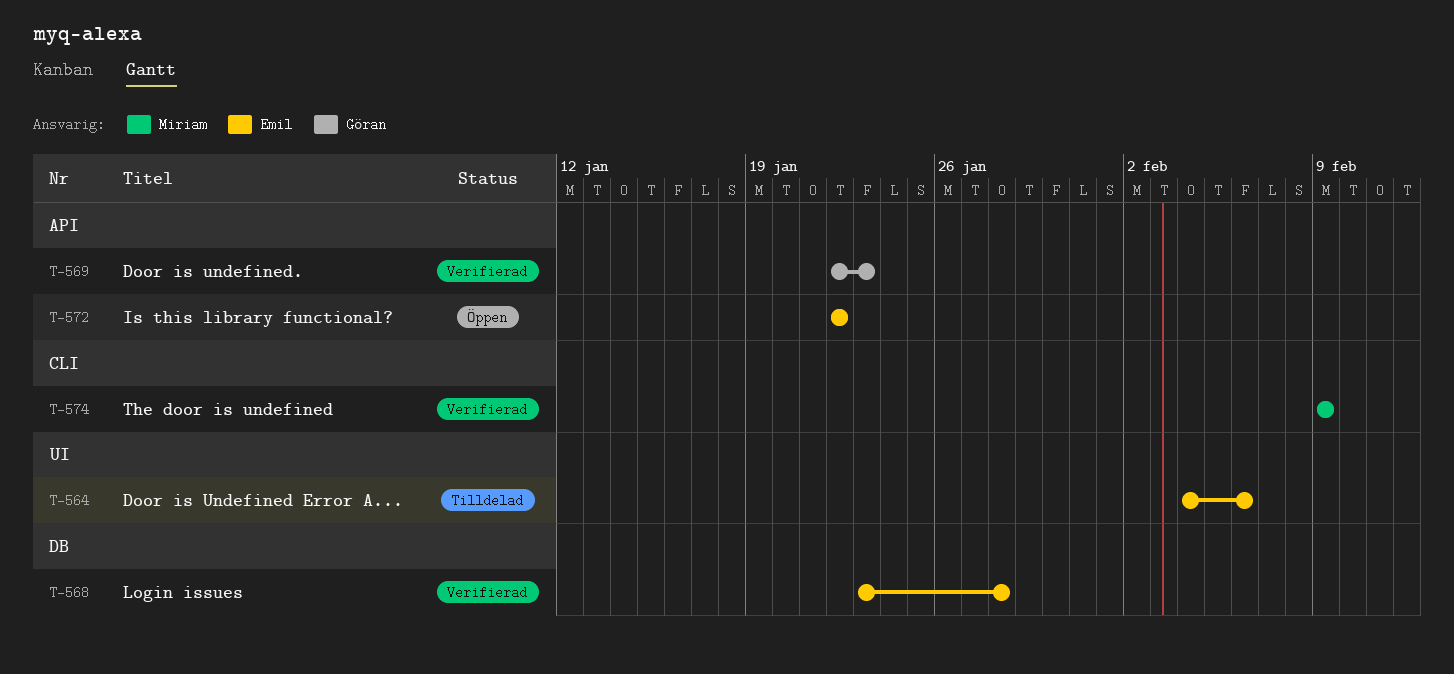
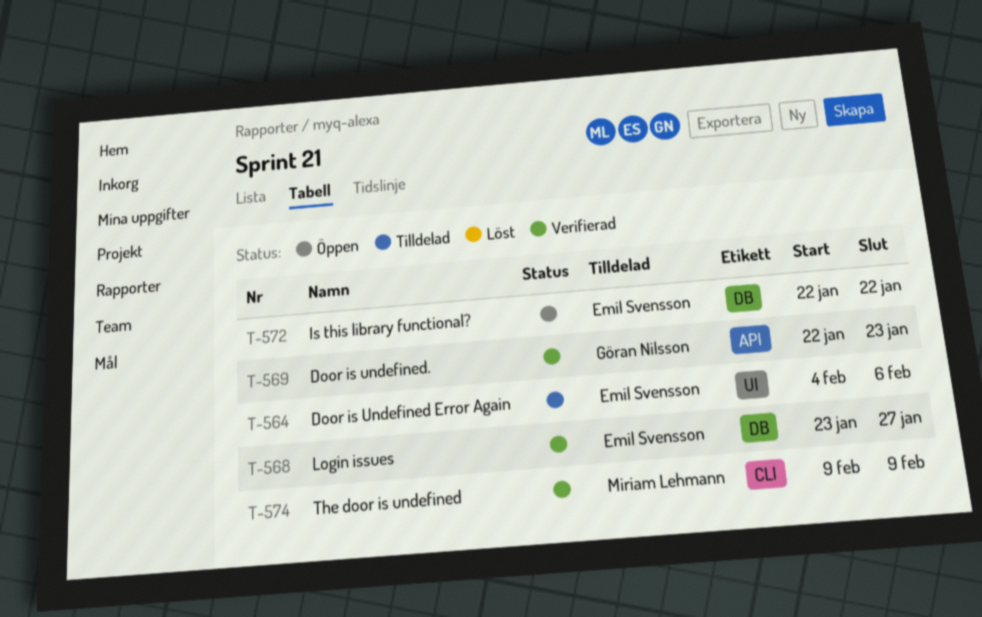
T-568, due: Jan 28 -> Jan 27
T-572, label: API -> DB

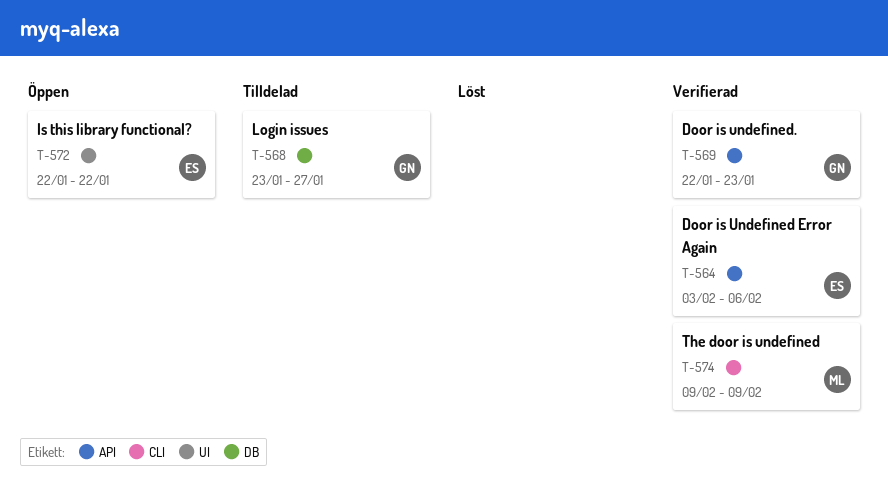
T-564, status: Tilldelad -> Verifierad
T-564, label: UI -> API
T-564, start: Feb 4 -> Feb 3
T-568, status: Verifierad -> Tilldelad
T-568, owner: Emil Svensson -> Göran Nilsson
T-572, label: DB -> UI

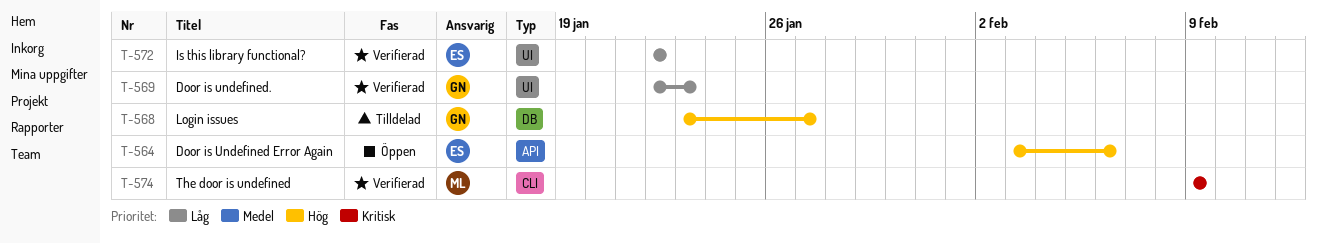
T-564, status: Verifierad -> Öppen
T-569, label: API -> UI
T-572, status: Öppen -> Verifierad

